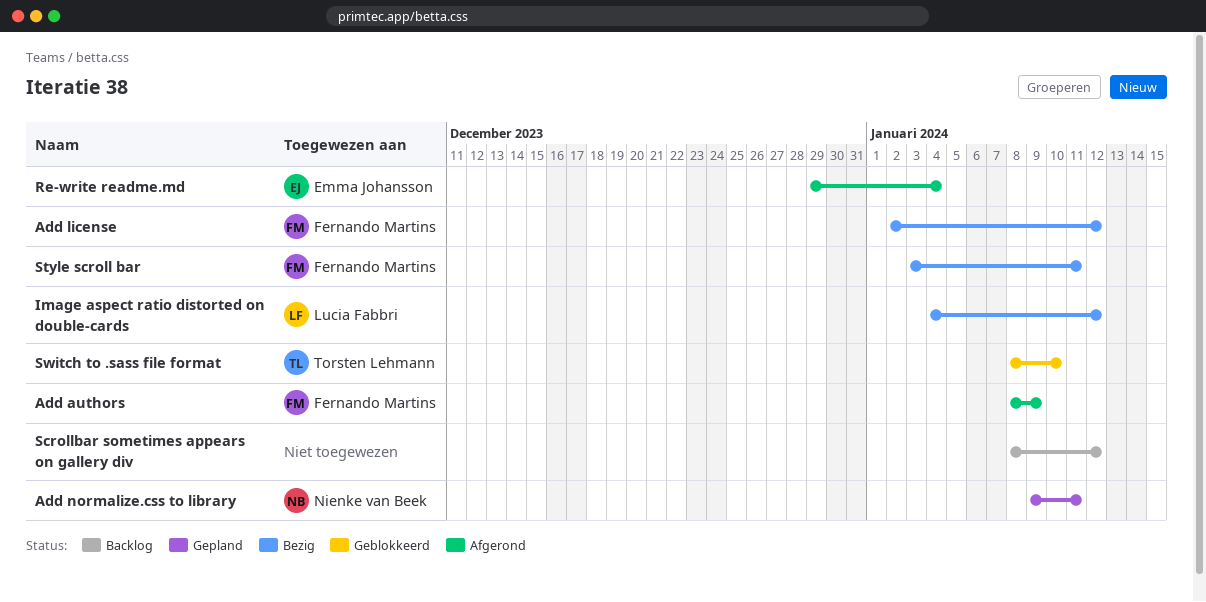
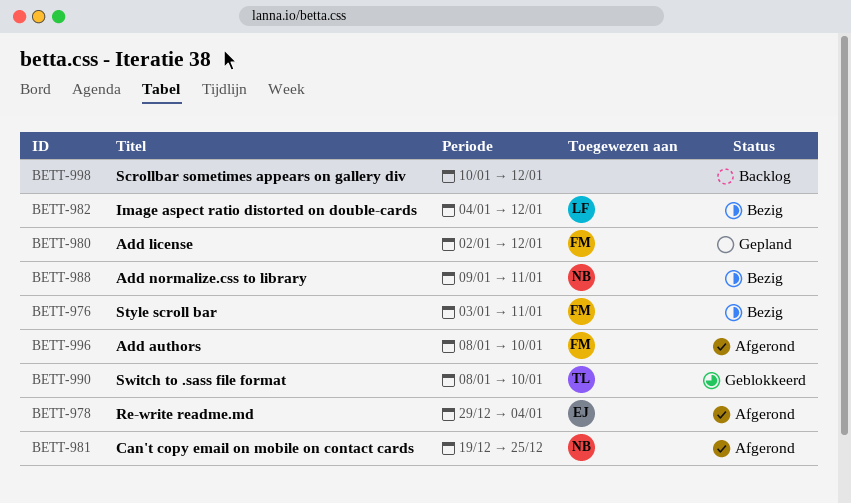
Add authors, due: Jan 9 -> Jan 10
Add license, status: Bezig -> Gepland
Add normalize.css to library, status: Gepland -> Bezig
Can't copy email on mobile on contact cards: none -> present
Scrollbar sometimes appears on gallery div, start: Jan 8 -> Jan 10

